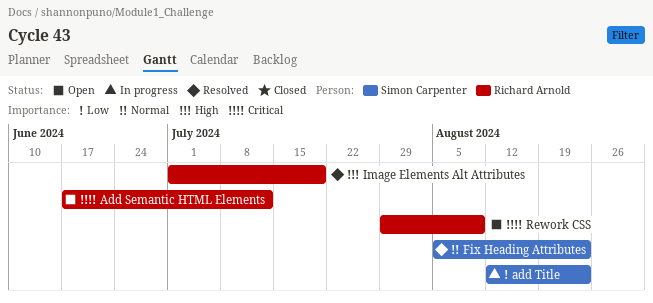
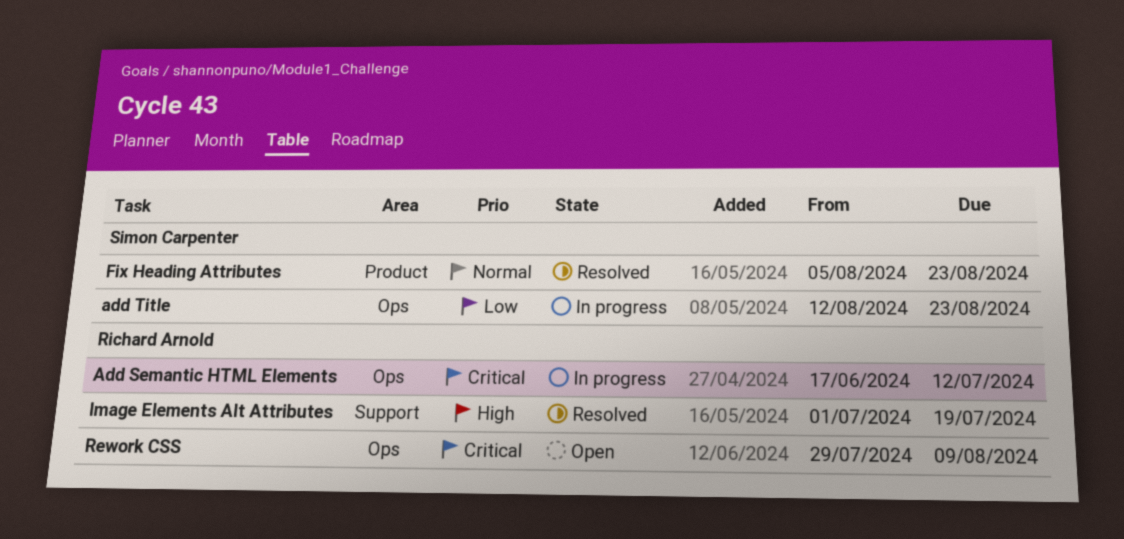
Add Semantic HTML Elements, status: Open -> In progress

